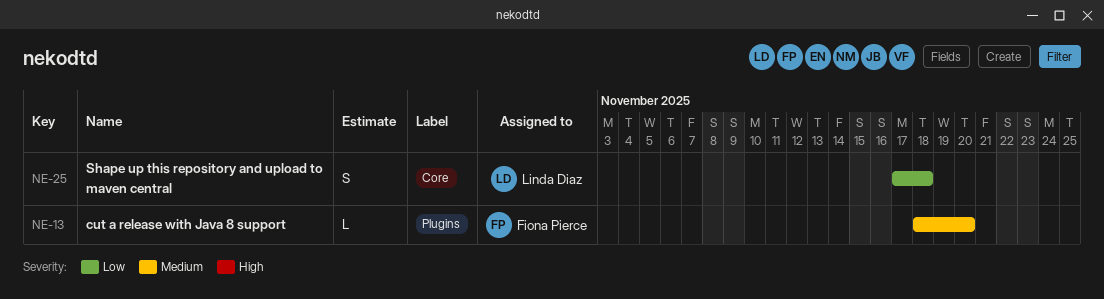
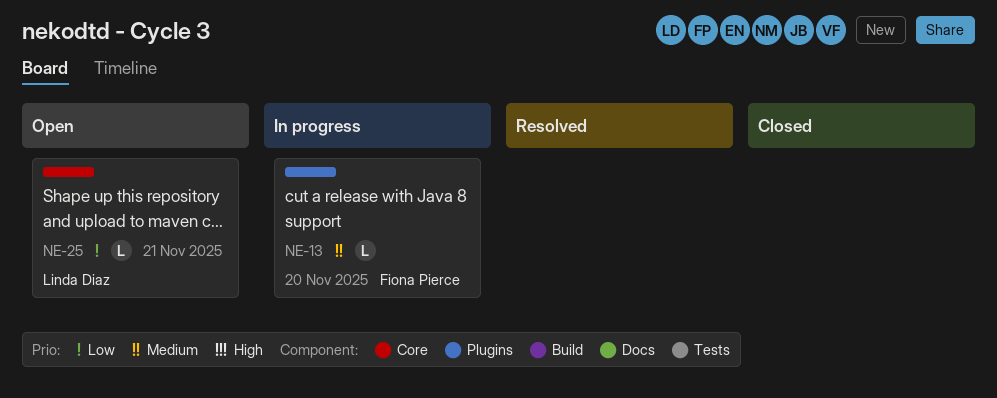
NE-25, estimate: S -> L
NE-25, due: Nov 18 -> Nov 21

